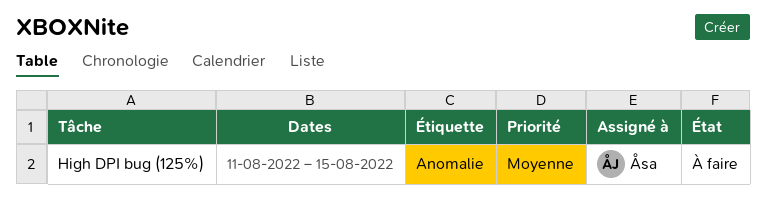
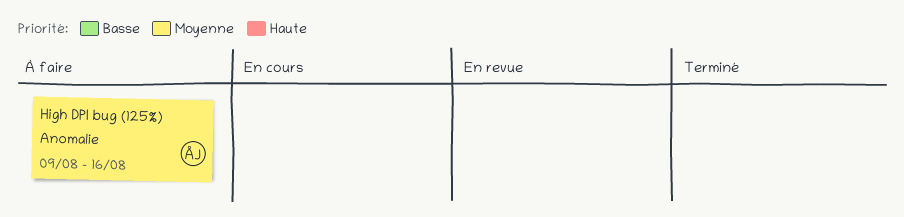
High DPI bug (125%), start: Aug 11 -> Aug 9
High DPI bug (125%), due: Aug 15 -> Aug 16

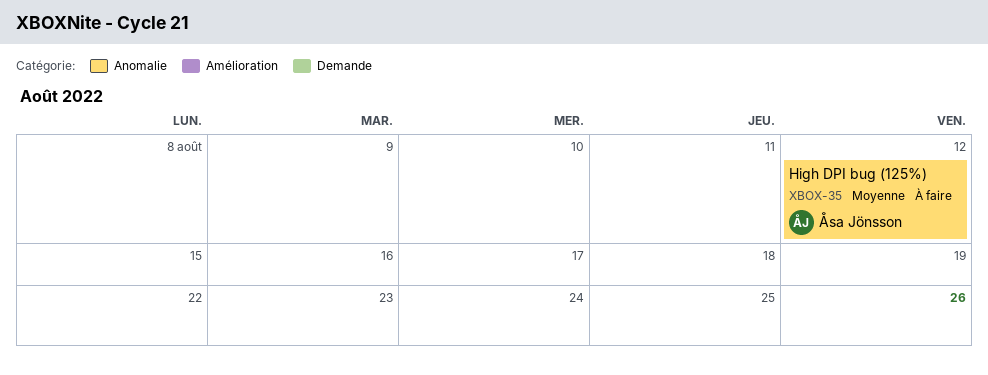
High DPI bug (125%), due: Aug 16 -> Aug 12

